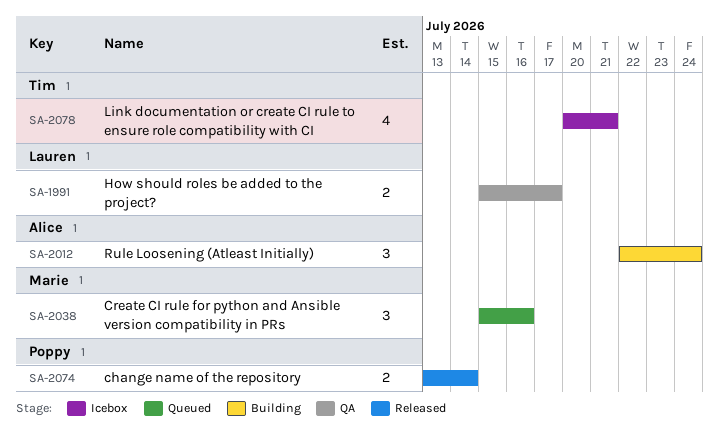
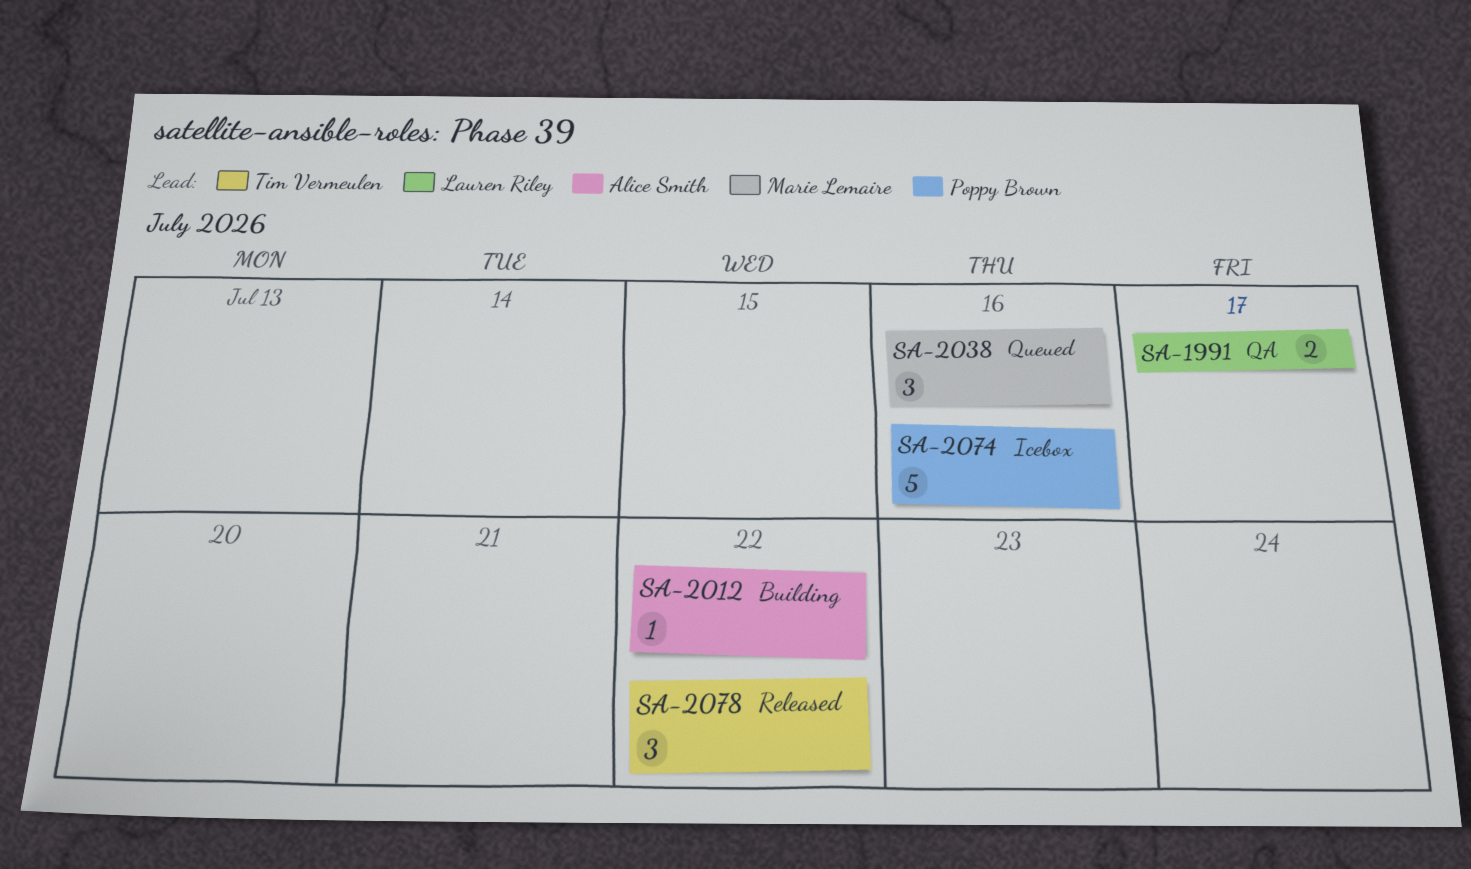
SA-2012, estimate: 3 -> 1
SA-2012, due: Jul 24 -> Jul 22
SA-2074, status: Released -> Icebox
SA-2074, estimate: 2 -> 5
SA-2074, due: Jul 14 -> Jul 16
SA-2078, status: Icebox -> Released
SA-2078, estimate: 4 -> 3
SA-2078, due: Jul 21 -> Jul 22

